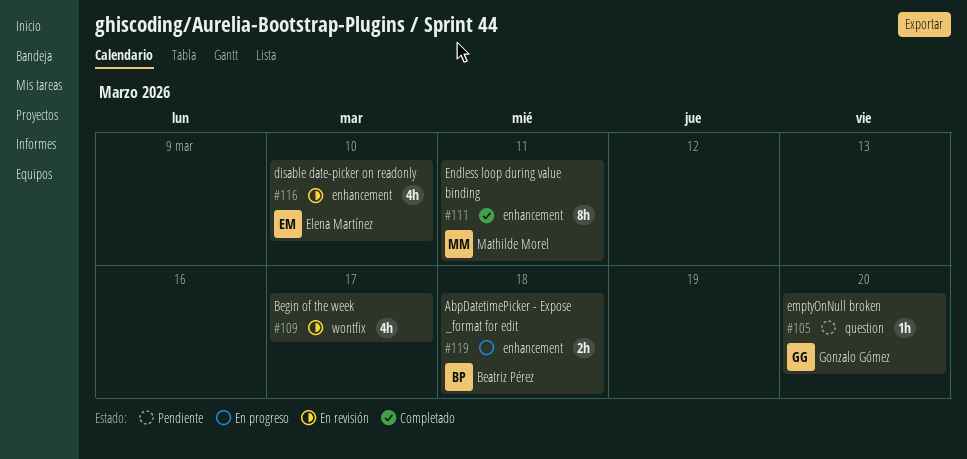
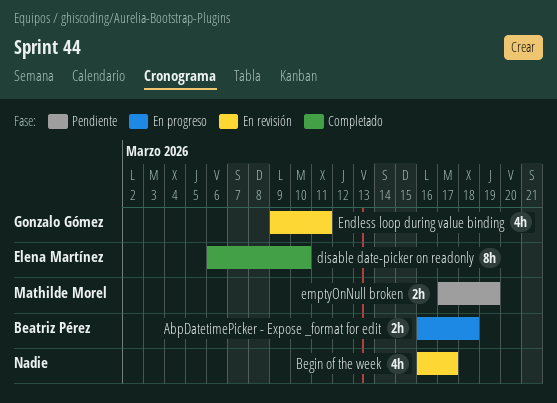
disable date-picker on readonly, status: En revisión -> Completado
disable date-picker on readonly, estimate: 4h -> 8h
emptyOnNull broken, owner: Gonzalo Gómez -> Mathilde Morel
emptyOnNull broken, estimate: 1h -> 2h
emptyOnNull broken, due: Mar 20 -> Mar 19
Endless loop during value binding, status: Completado -> En revisión
Endless loop during value binding, owner: Mathilde Morel -> Gonzalo Gómez
Endless loop during value binding, estimate: 8h -> 4h

